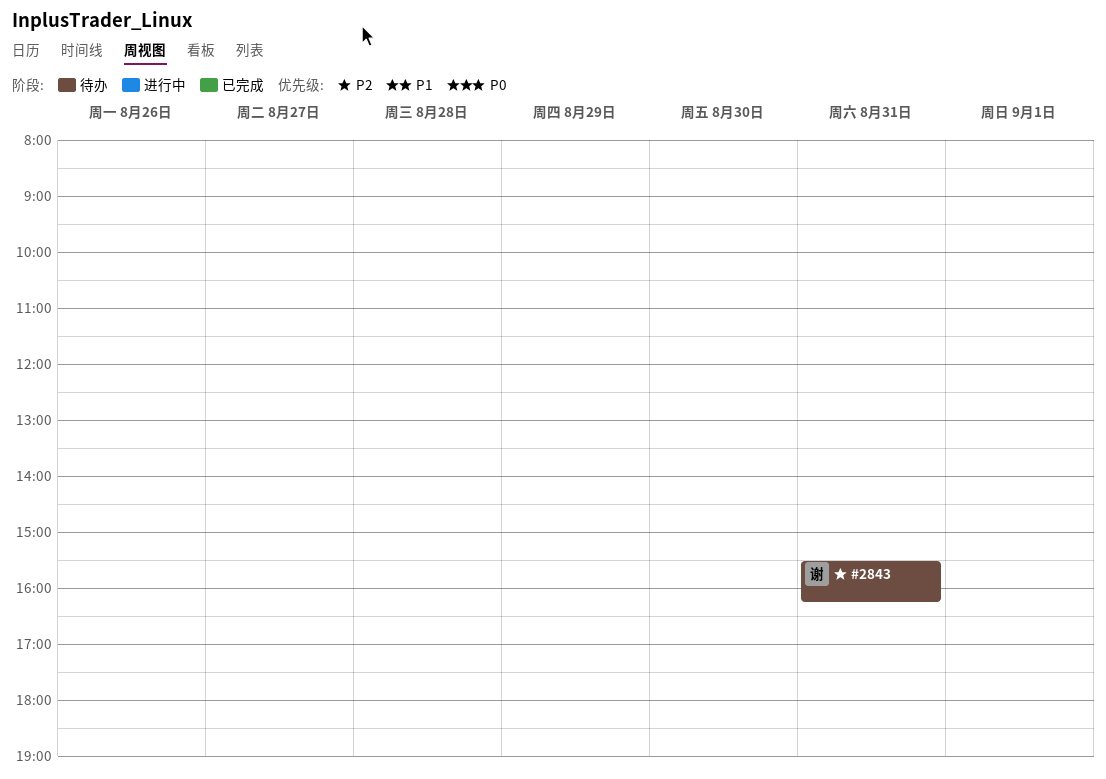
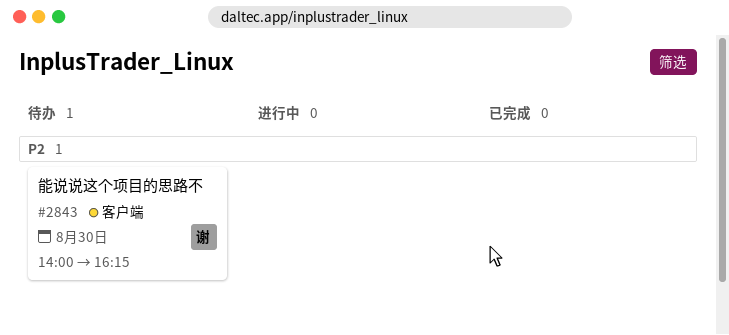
#2843, day: Aug 31 -> Aug 30
#2843, begins: 15:30 -> 14:00

